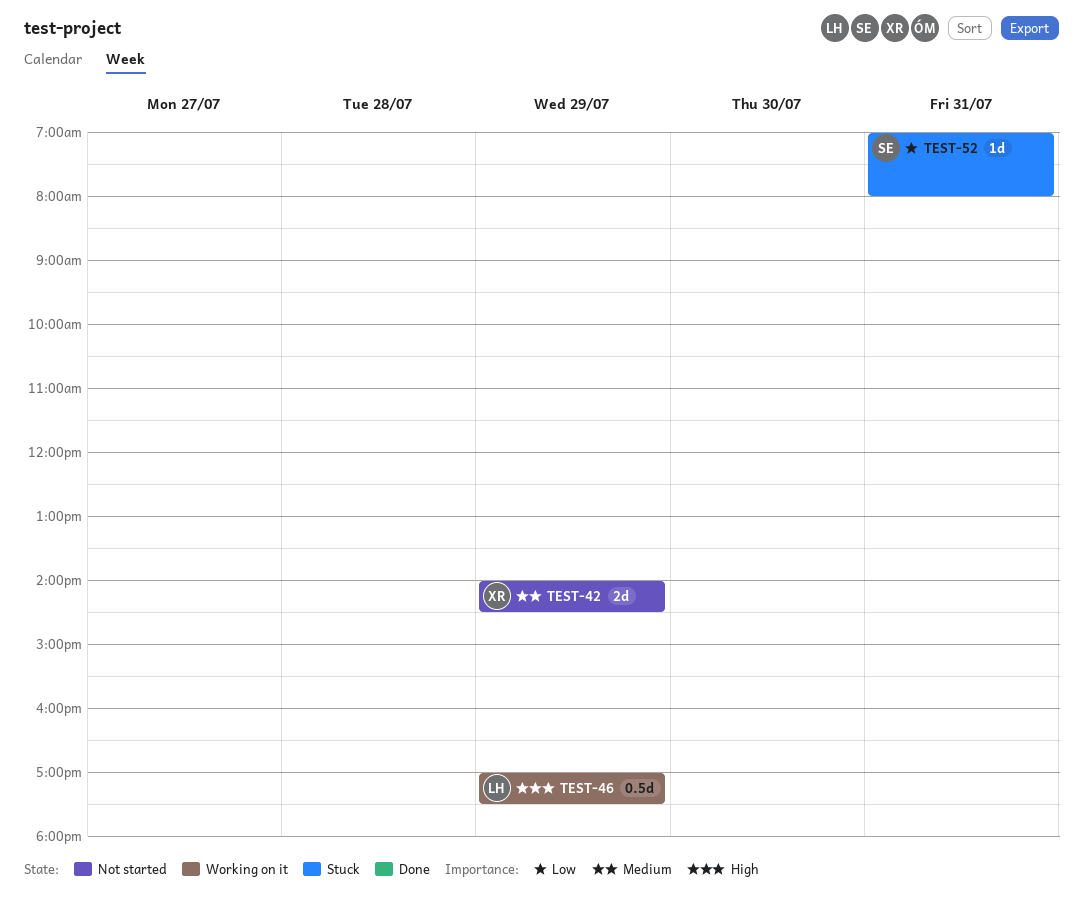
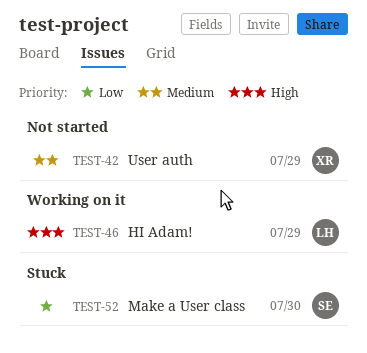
TEST-52, day: Jul 31 -> Jul 30

